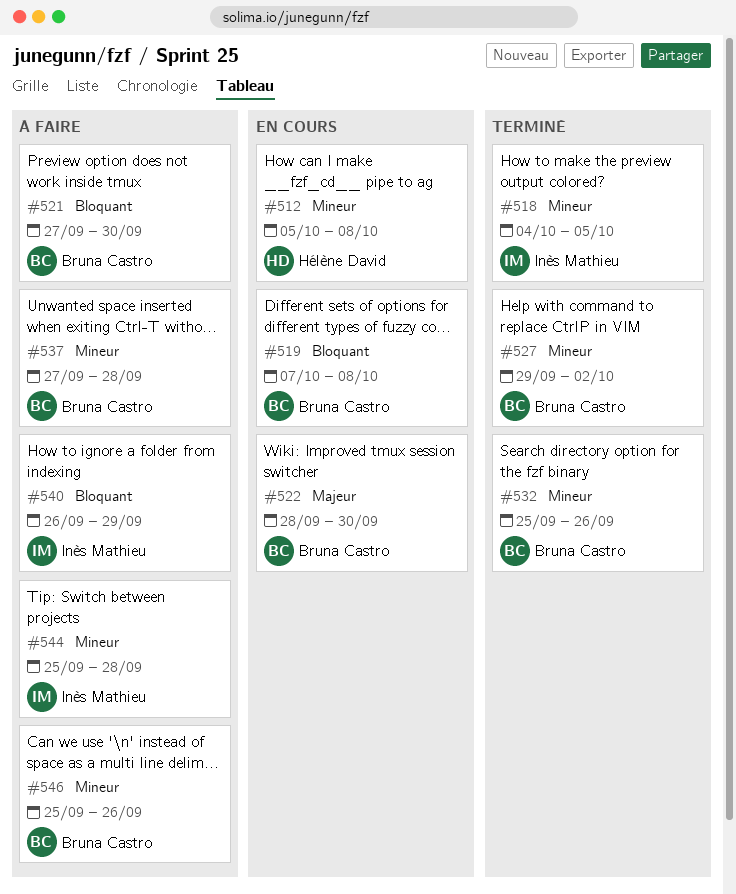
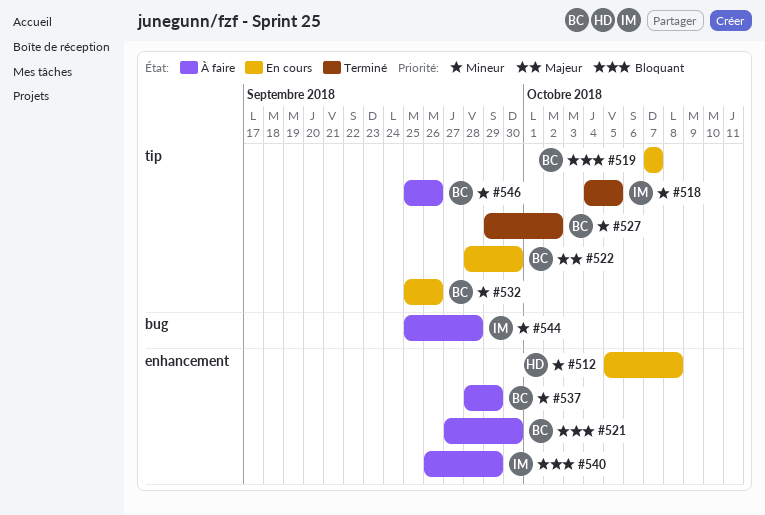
#519, due: Oct 8 -> Oct 7
#532, status: Terminé -> En cours
#537, start: Sep 27 -> Sep 28
#537, due: Sep 28 -> Sep 29

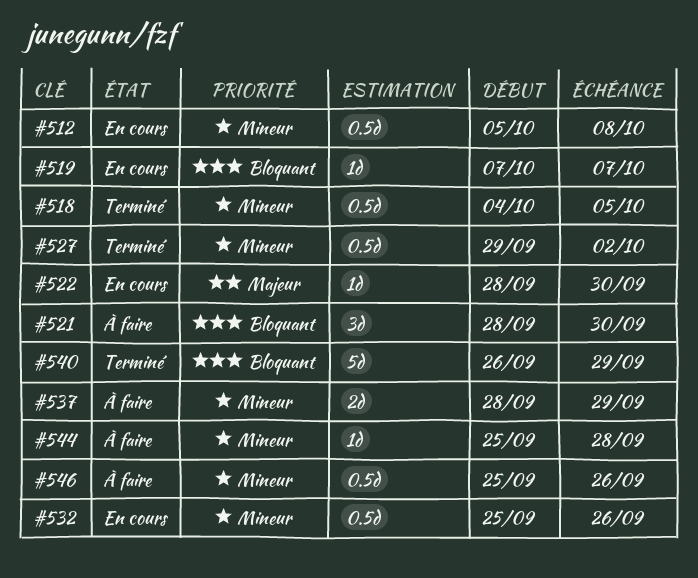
#521, start: Sep 27 -> Sep 28
#540, status: À faire -> Terminé

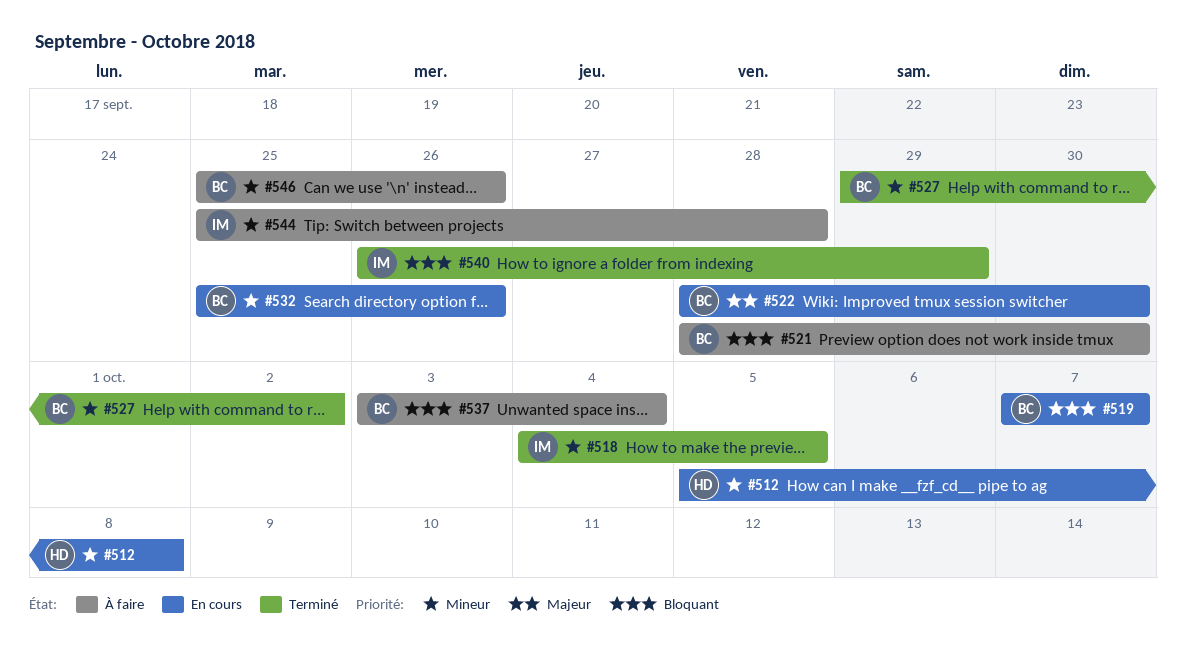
#537, priority: Mineur -> Bloquant
#537, start: Sep 28 -> Oct 3
#537, due: Sep 29 -> Oct 4

